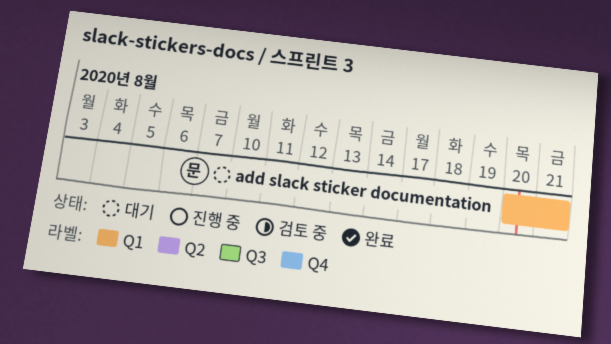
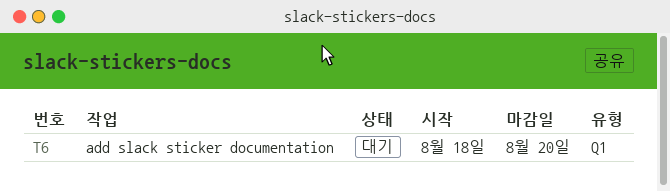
add slack sticker documentation, start: Aug 20 -> Aug 18
add slack sticker documentation, due: Aug 21 -> Aug 20

